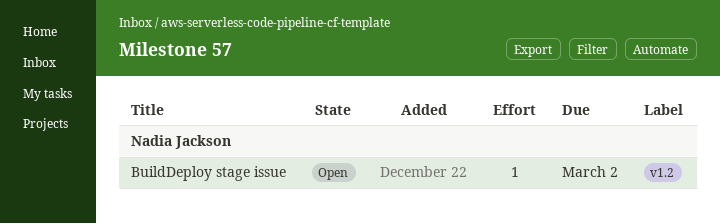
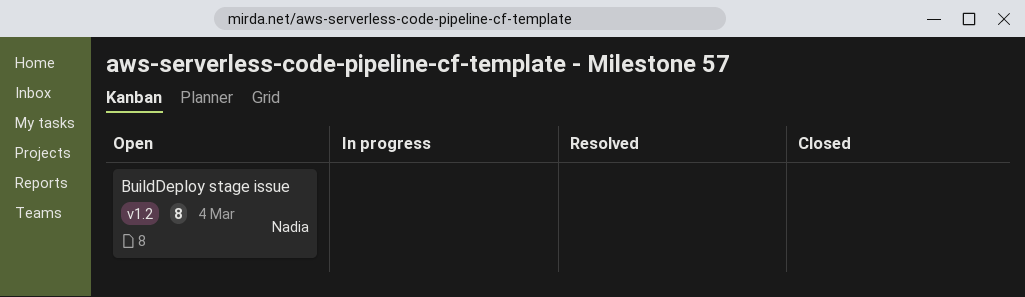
BuildDeploy stage issue, estimate: 1 -> 8
BuildDeploy stage issue, due: Mar 2 -> Mar 4

